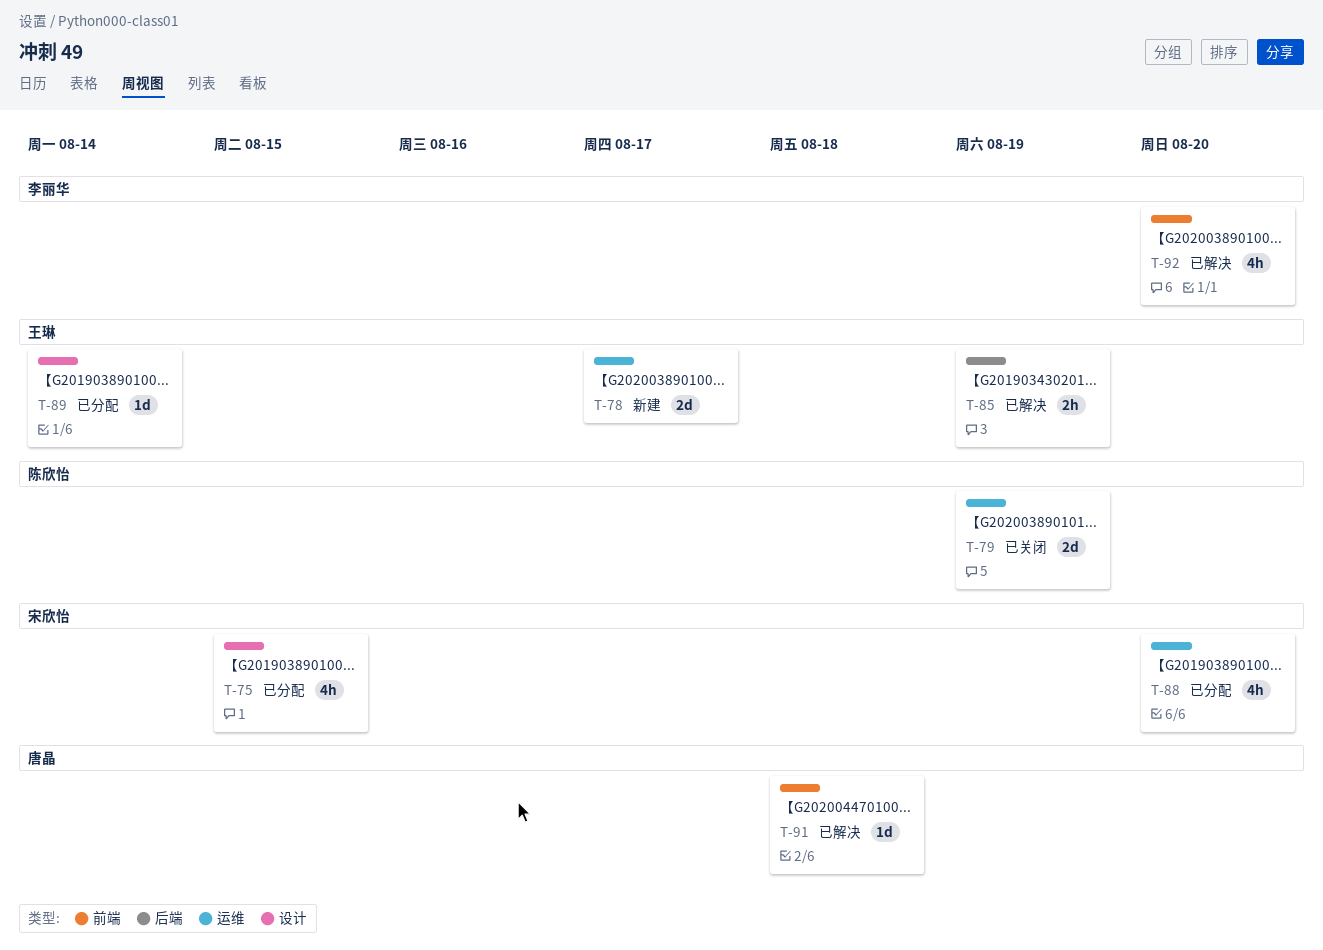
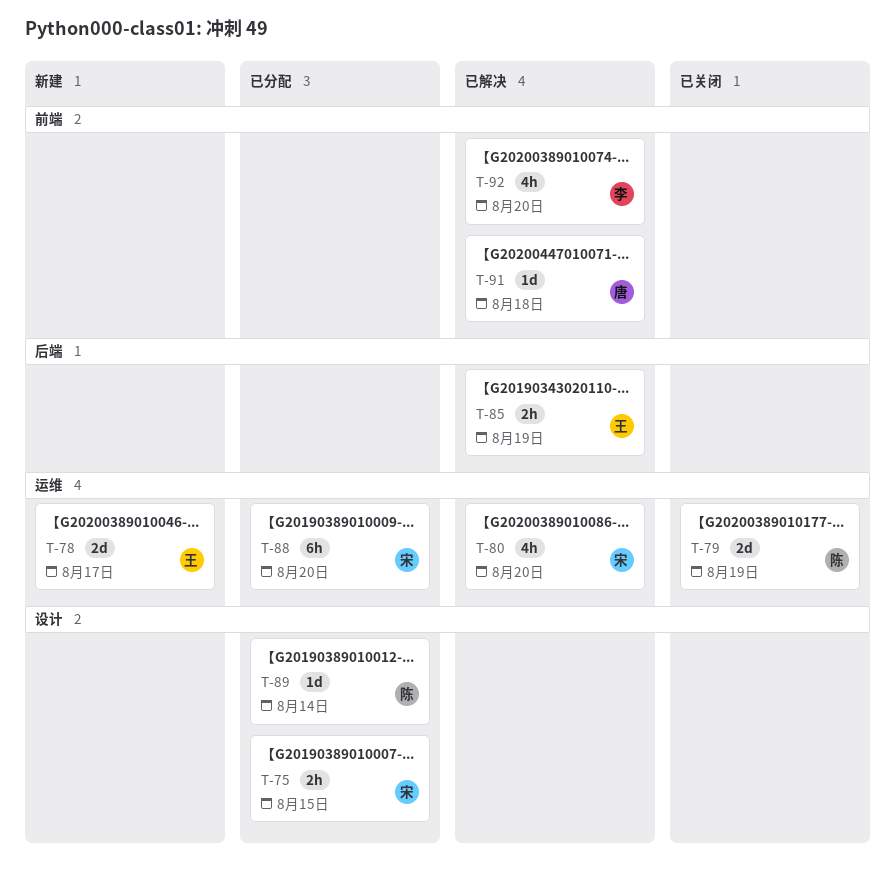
T-75, estimate: 4h -> 2h
T-80: none -> present
T-88, estimate: 4h -> 6h
T-89, owner: 王琳 -> 陈欣怡

